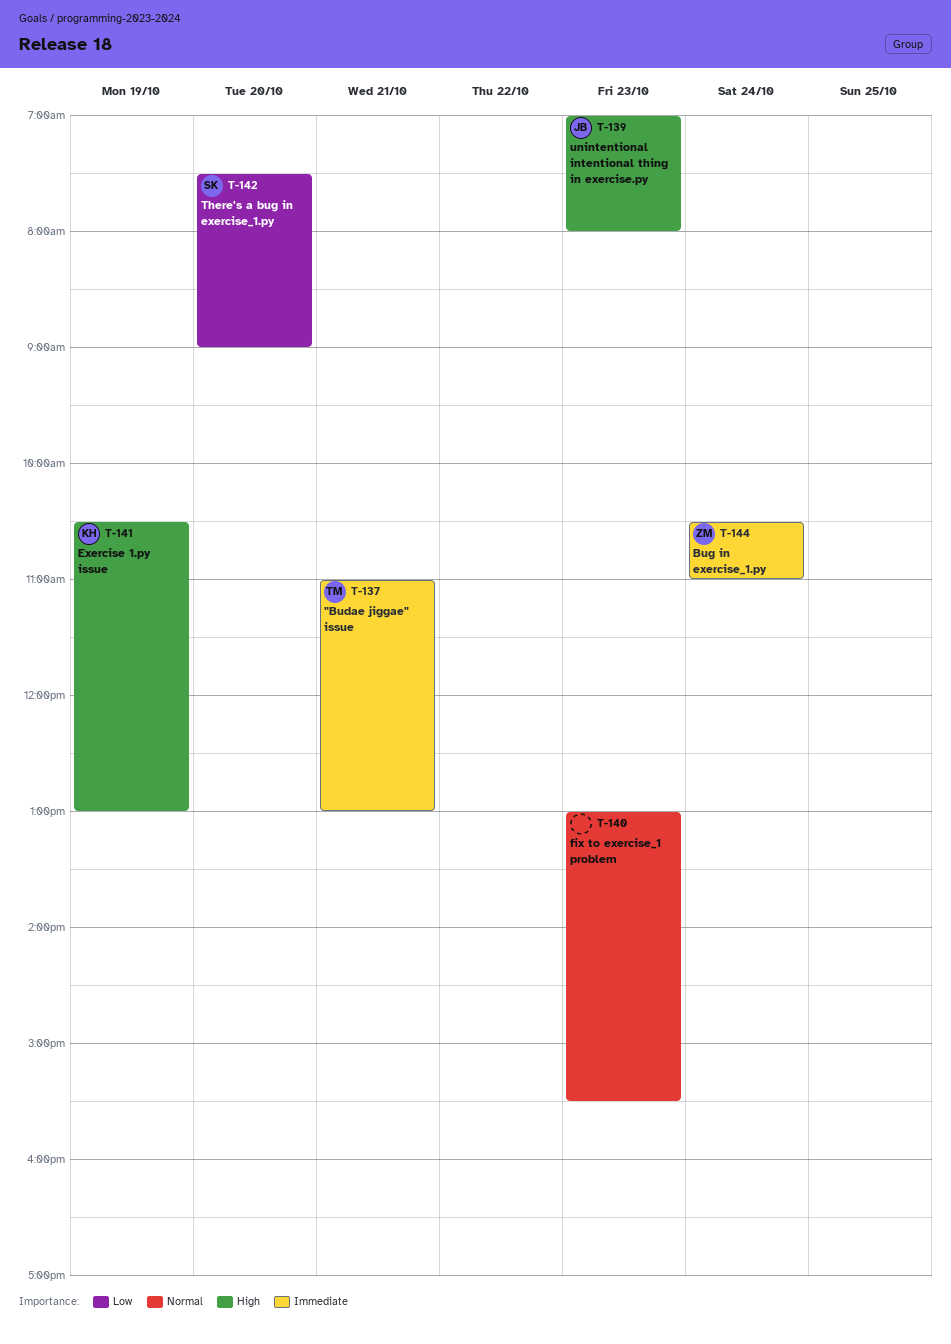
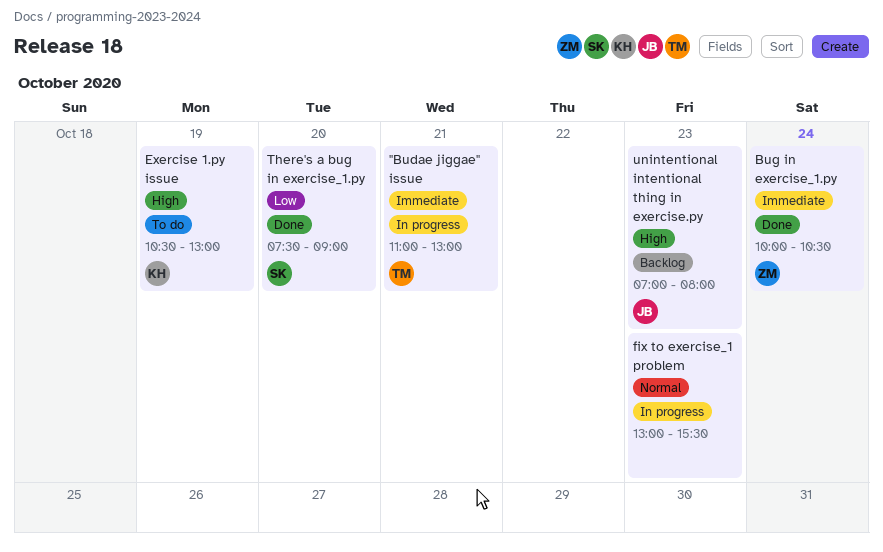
Bug in exercise_1.py, begins: 10:30 -> 10:00
Bug in exercise_1.py, ends: 11:00 -> 10:30

